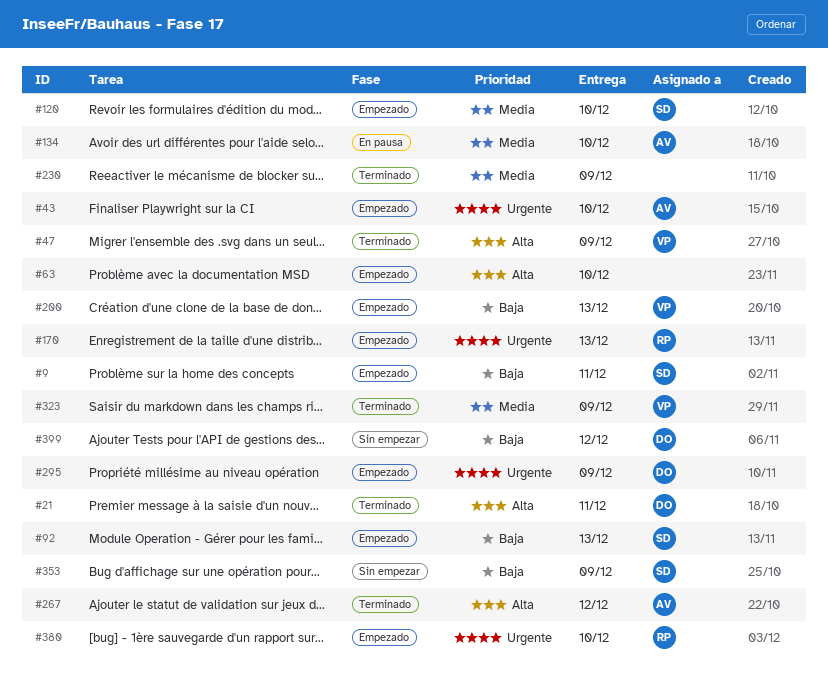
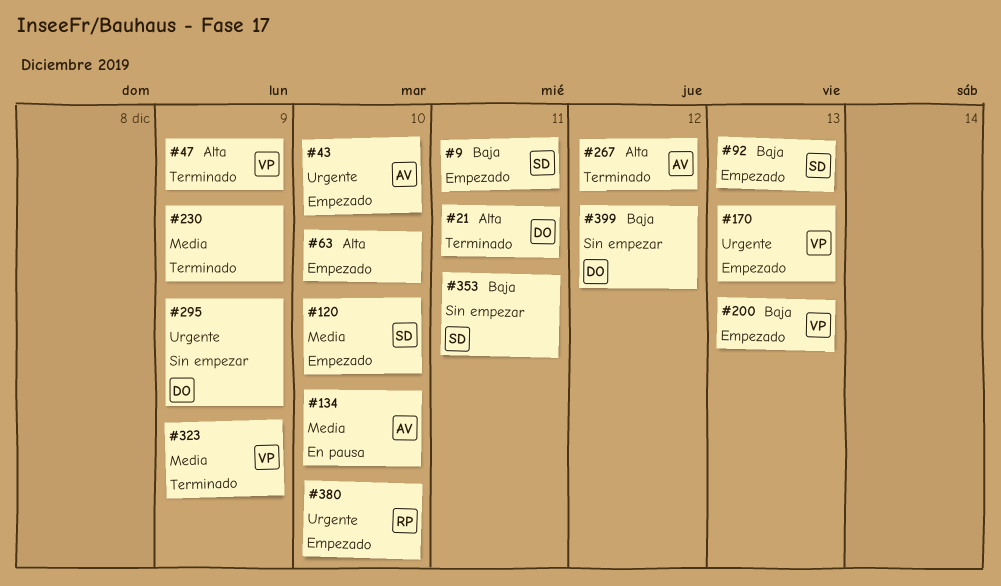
#170, owner: RP -> VP
#295, status: Empezado -> Sin empezar
#353, due: Dec 9 -> Dec 11

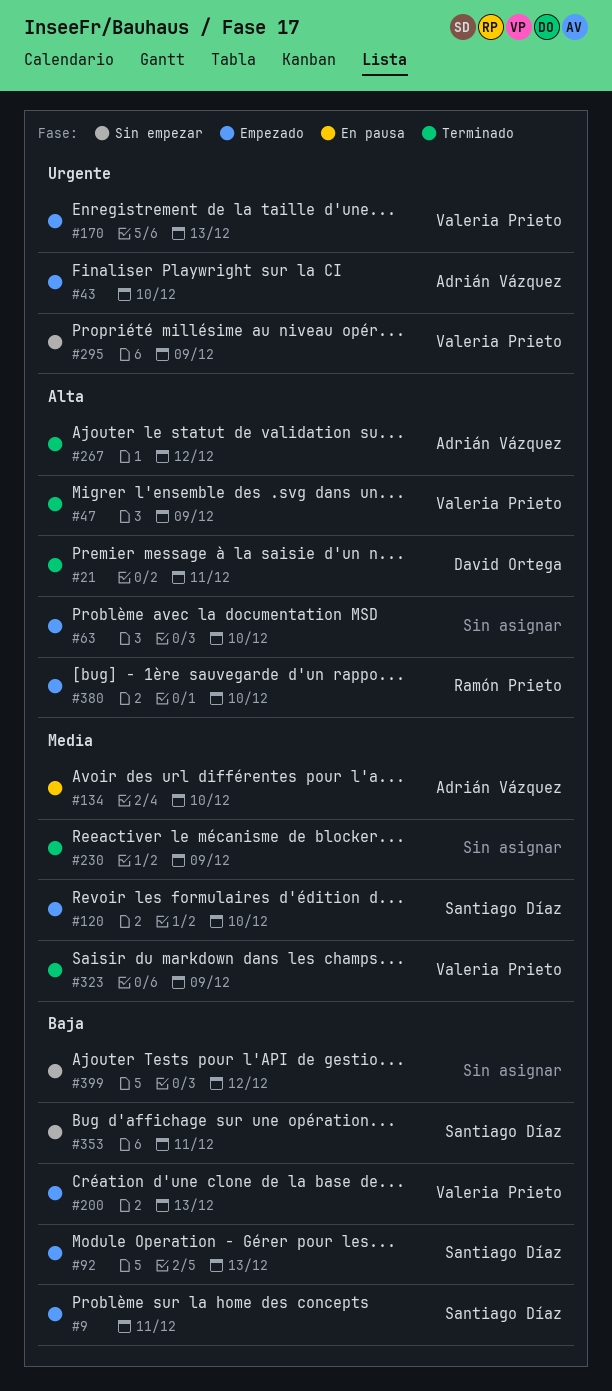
#295, owner: David Ortega -> Valeria Prieto
#380, priority: Urgente -> Alta
#399, owner: David Ortega -> none

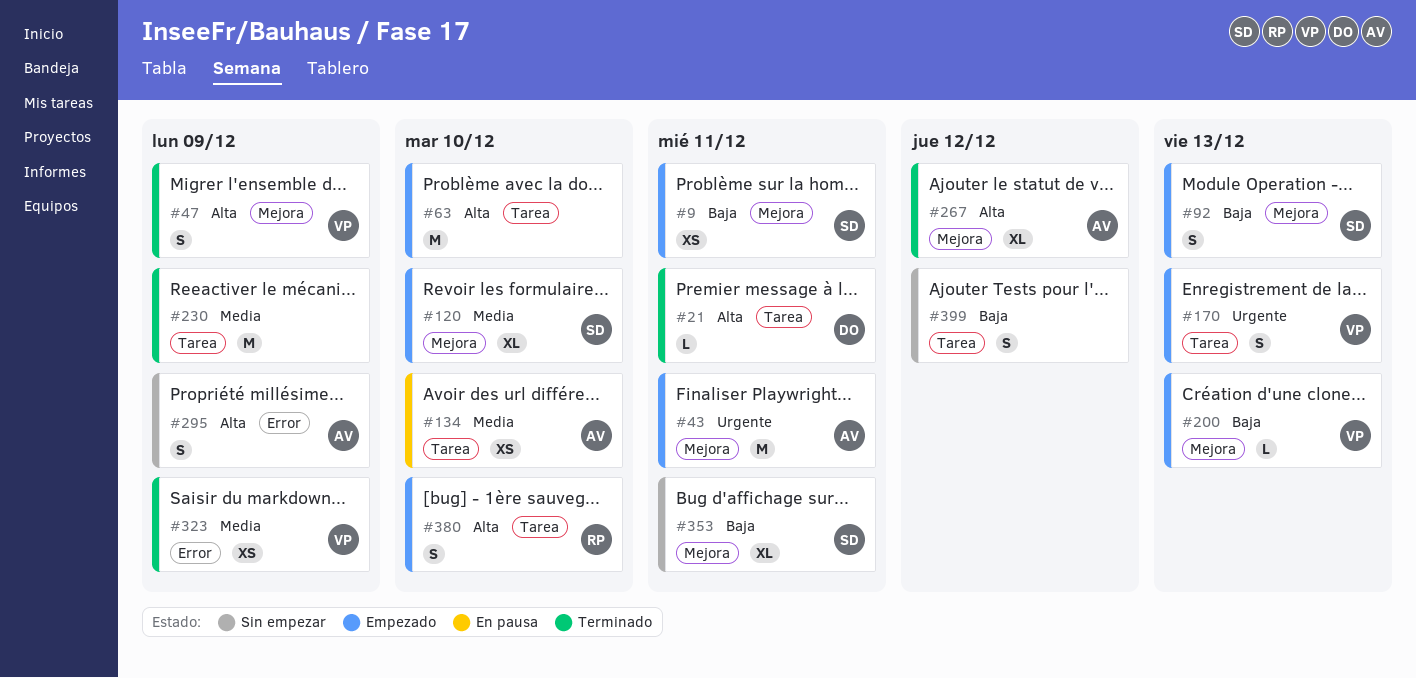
#43, due: Dec 10 -> Dec 11
#295, owner: Valeria Prieto -> Adrián Vázquez
#295, priority: Urgente -> Alta

